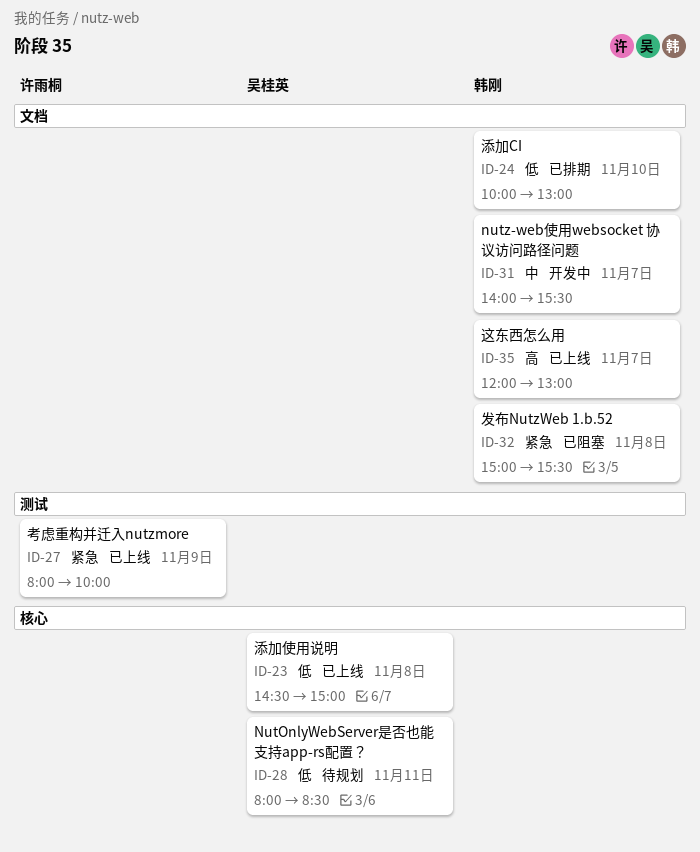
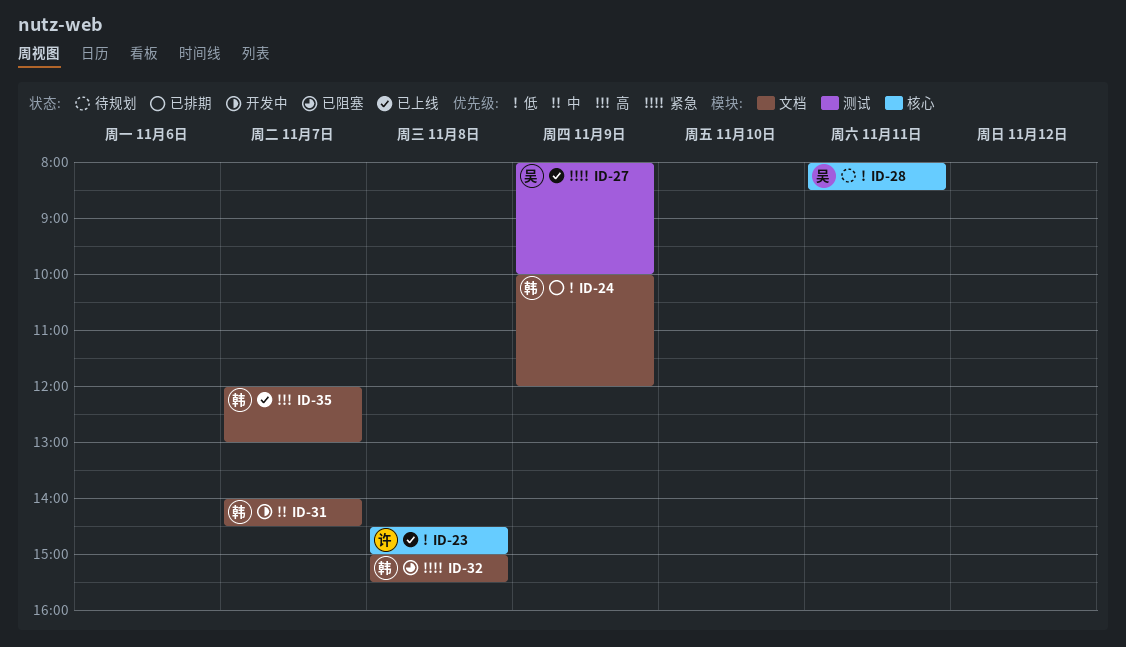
ID-23, owner: 吴桂英 -> 许雨桐
ID-24, day: Nov 10 -> Nov 9
ID-24, ends: 13:00 -> 12:00
ID-27, owner: 许雨桐 -> 吴桂英
ID-31, ends: 15:30 -> 14:30

